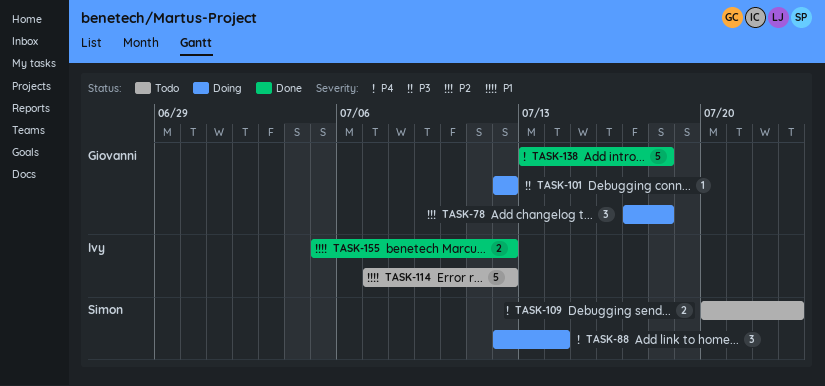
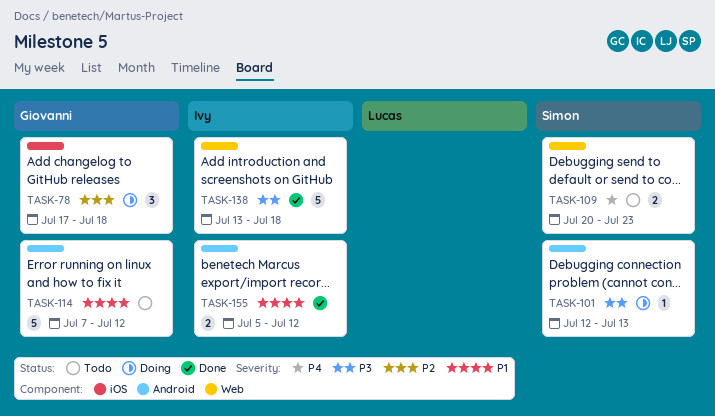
TASK-88: present -> none
TASK-101, owner: Giovanni -> Simon
TASK-101, due: Jul 12 -> Jul 13
TASK-114, owner: Ivy -> Giovanni
TASK-138, owner: Giovanni -> Ivy
TASK-138, priority: P4 -> P3

